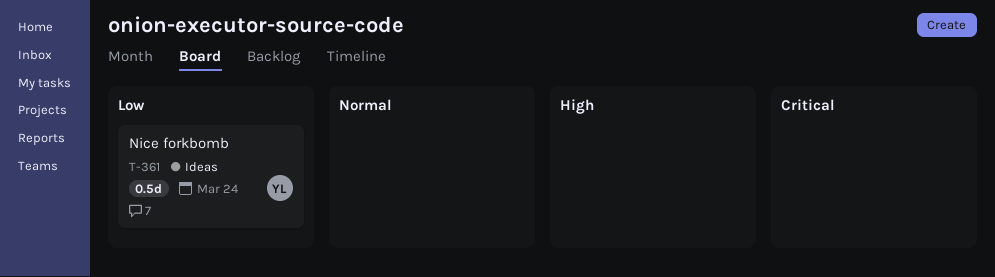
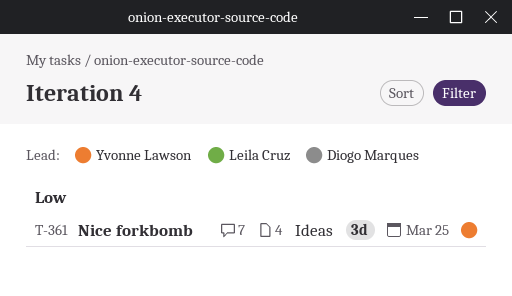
T-361, estimate: 0.5d -> 3d
T-361, due: Mar 24 -> Mar 25

